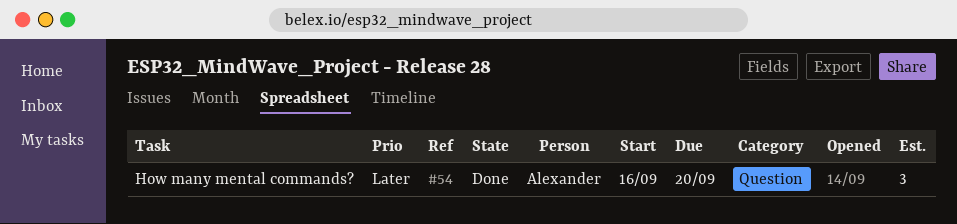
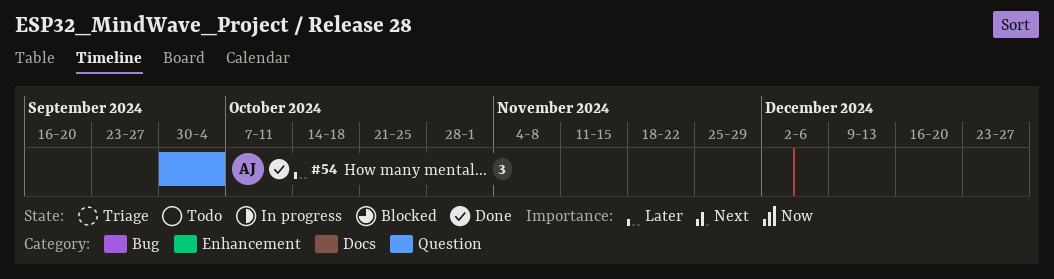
#54, start: Sep 16 -> Sep 30
#54, due: Sep 20 -> Oct 4

